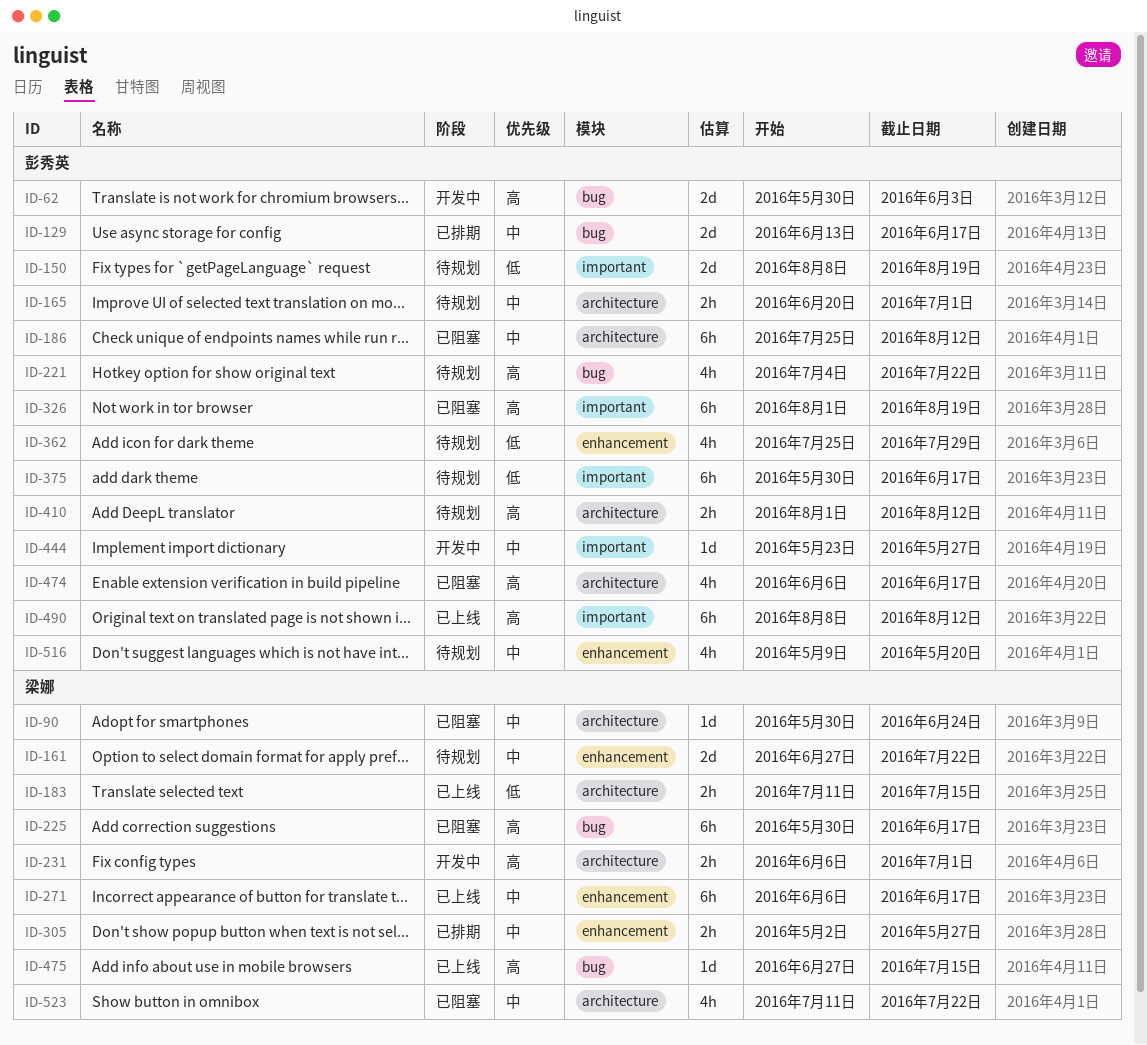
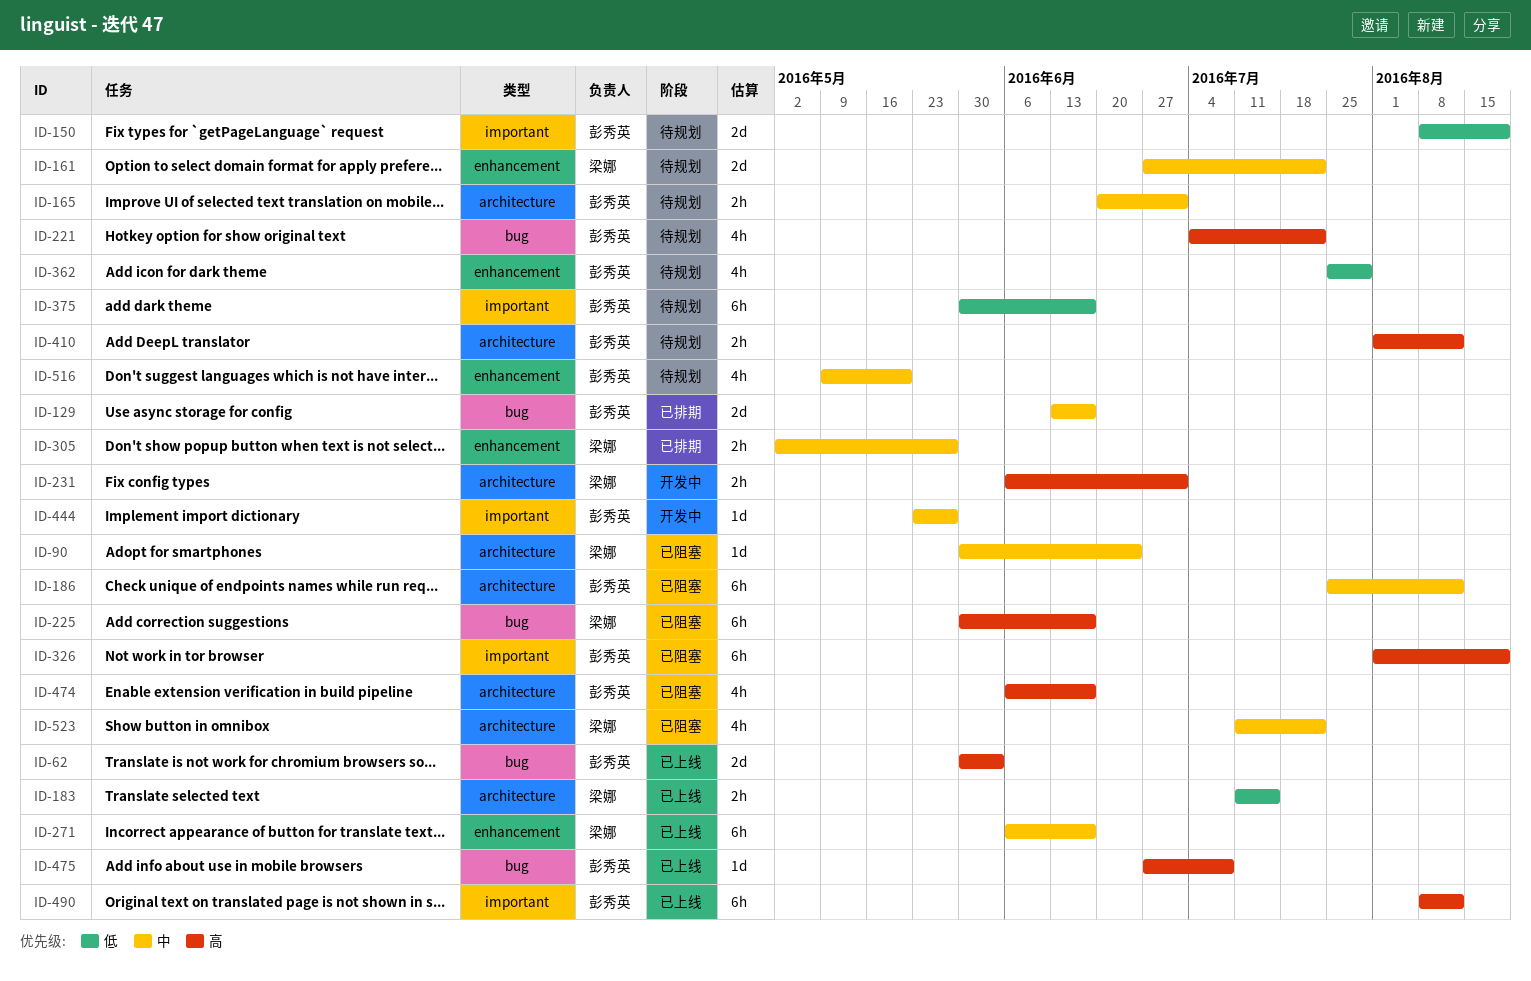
ID-62, status: 开发中 -> 已上线
ID-475, owner: 梁娜 -> 彭秀英
ID-475, due: Jul 15 -> Jul 8

